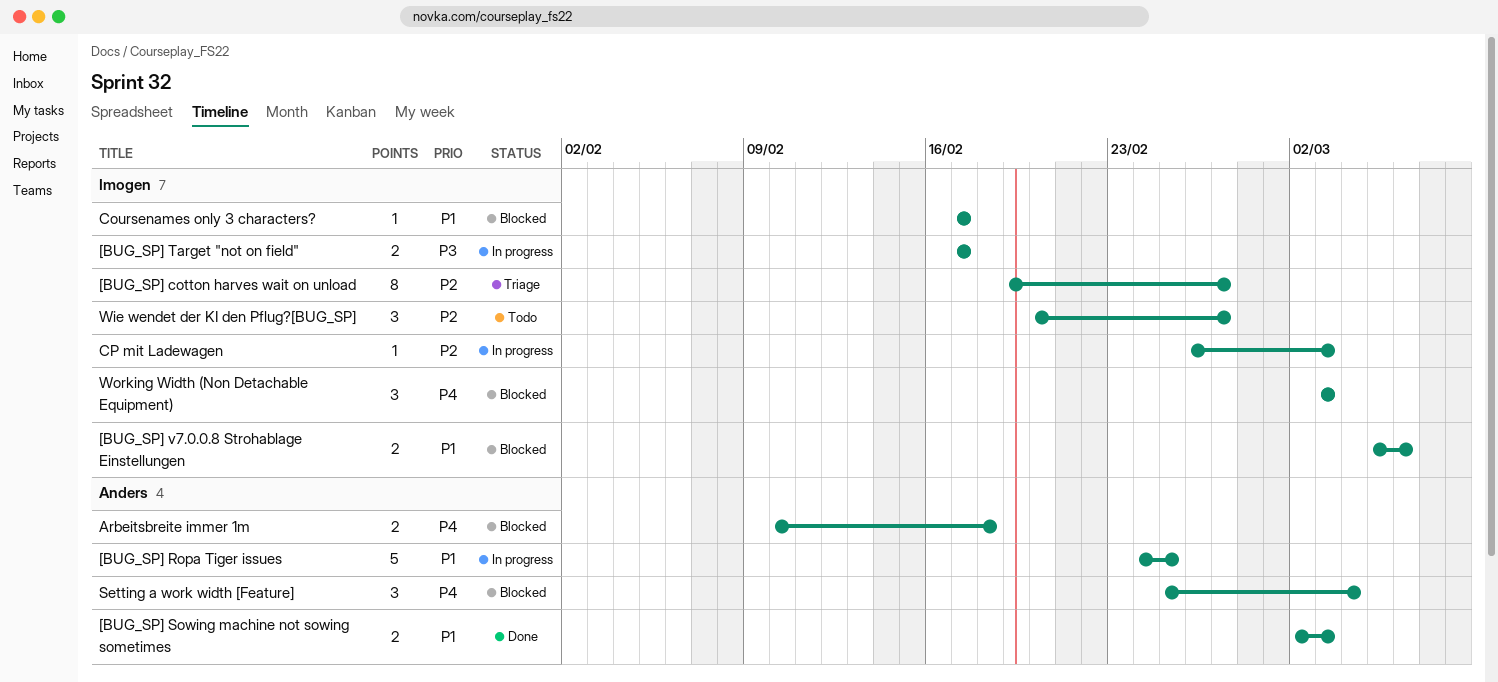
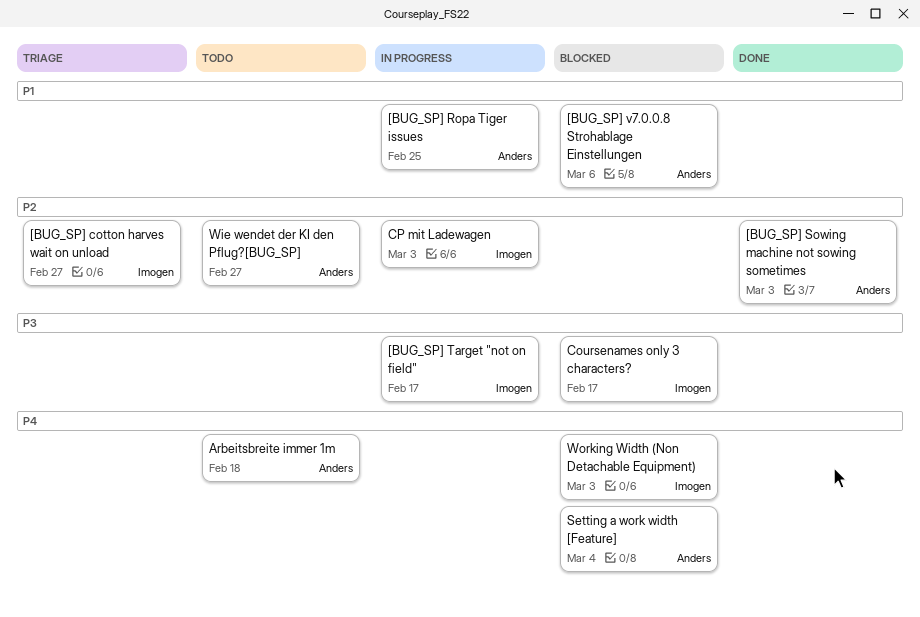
[BUG_SP] Sowing machine not sowing sometimes, priority: P1 -> P2
[BUG_SP] v7.0.0.8 Strohablage Einstellungen, owner: Imogen -> Anders
Arbeitsbreite immer 1m, status: Blocked -> Todo
Coursenames only 3 characters?, priority: P1 -> P3
Wie wendet der KI den Pflug?[BUG_SP], owner: Imogen -> Anders

